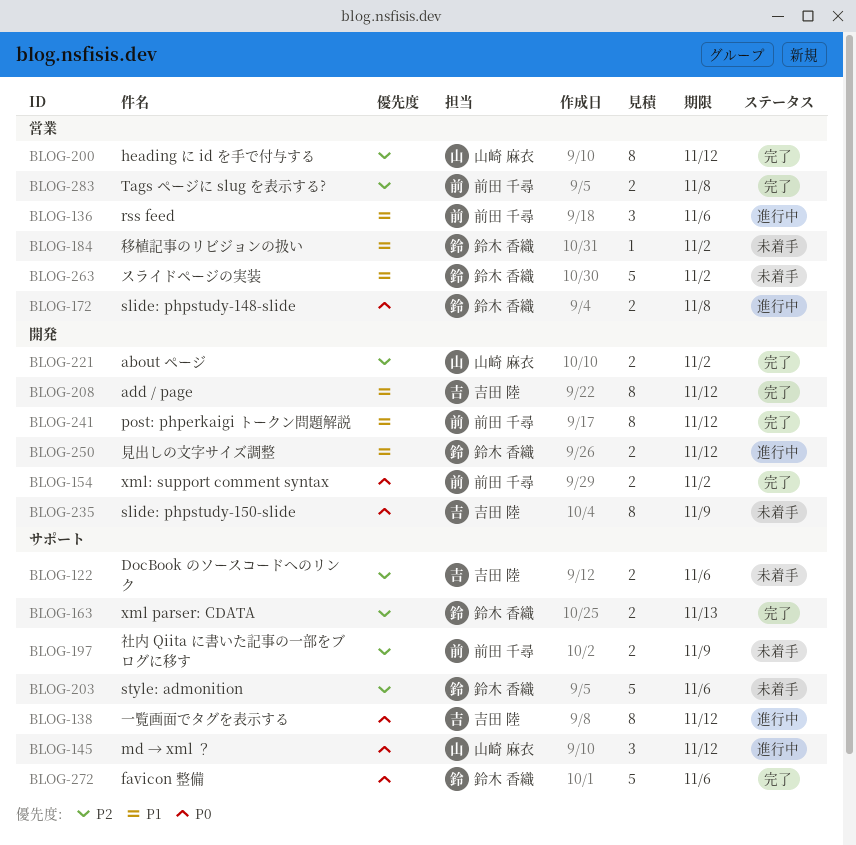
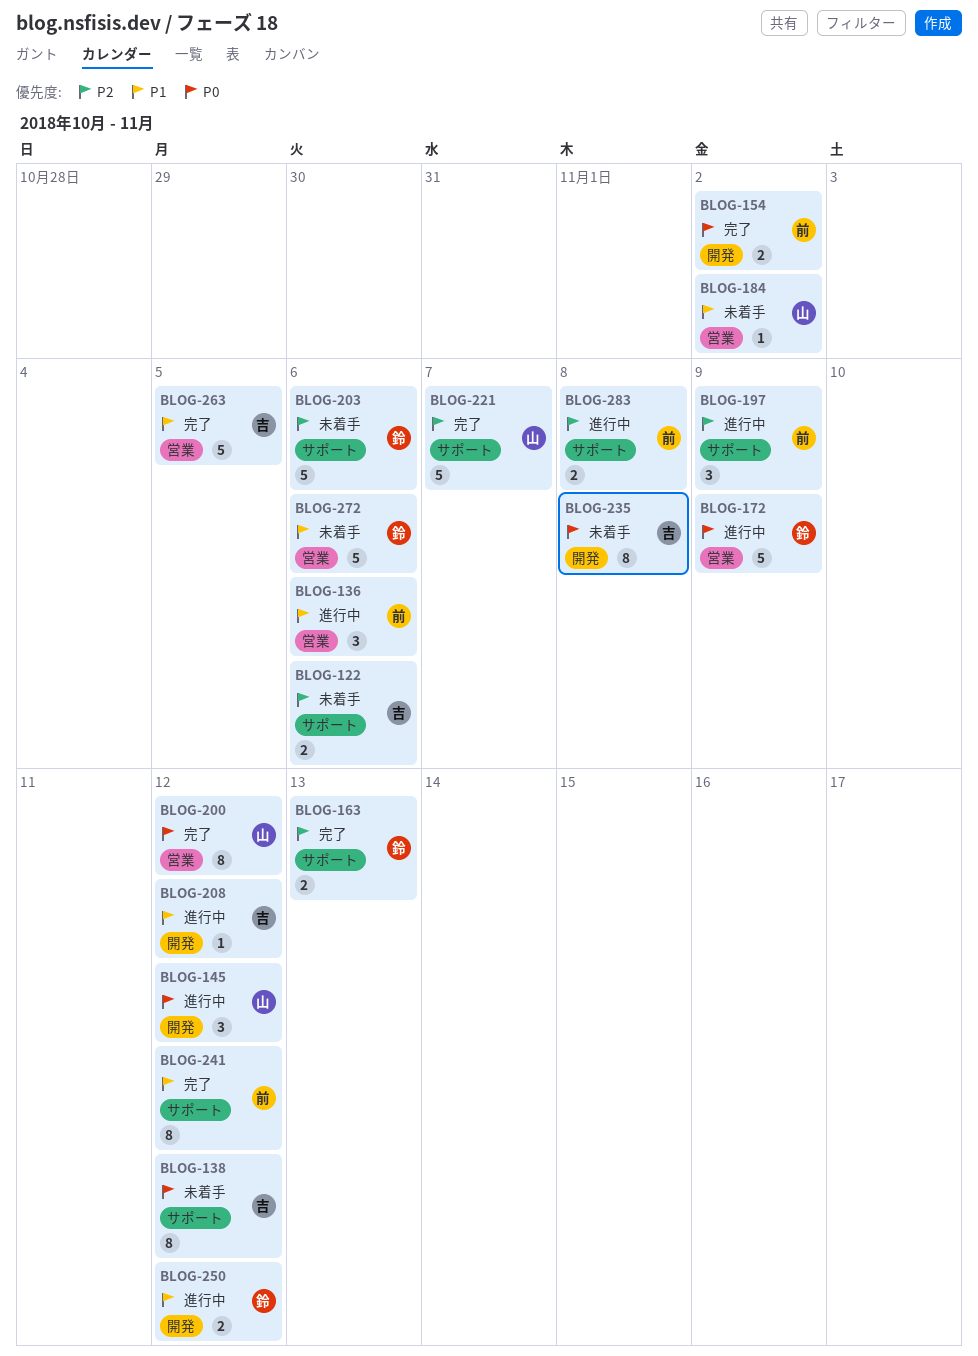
BLOG-138, status: 進行中 -> 未着手
BLOG-145, label: サポート -> 開発
BLOG-172, estimate: 2 -> 5
BLOG-172, due: Nov 8 -> Nov 9
BLOG-184, owner: 鈴木 香織 -> 山崎 麻衣
BLOG-197, status: 未着手 -> 進行中
BLOG-197, estimate: 2 -> 3
BLOG-200, priority: P2 -> P0
BLOG-208, status: 完了 -> 進行中
BLOG-208, estimate: 8 -> 1
BLOG-221, label: 開発 -> サポート
BLOG-221, estimate: 2 -> 5
BLOG-221, due: Nov 2 -> Nov 7
BLOG-235, due: Nov 9 -> Nov 8
BLOG-241, label: 開発 -> サポート
BLOG-263, status: 未着手 -> 完了
BLOG-263, owner: 鈴木 香織 -> 吉田 陸
BLOG-263, due: Nov 2 -> Nov 5
BLOG-272, status: 完了 -> 未着手
BLOG-272, priority: P0 -> P1
BLOG-272, label: サポート -> 営業
BLOG-283, status: 完了 -> 進行中
BLOG-283, label: 営業 -> サポート

